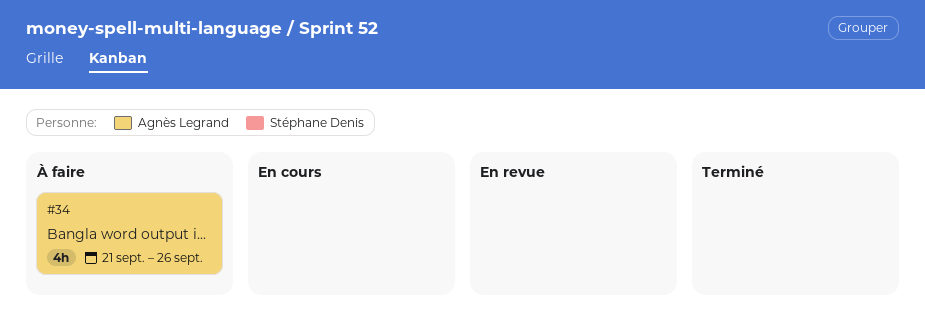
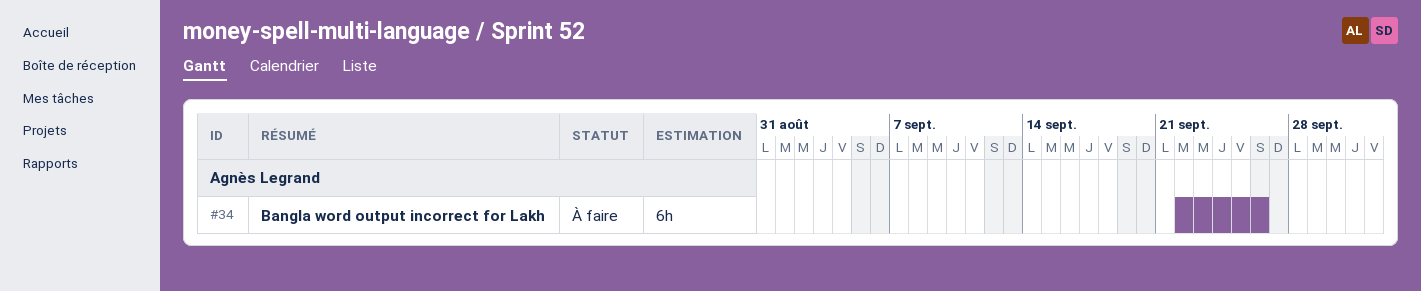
#34, estimate: 4h -> 6h
#34, start: Sep 21 -> Sep 22

